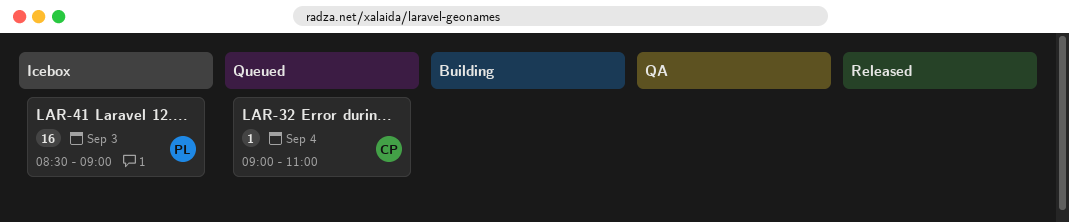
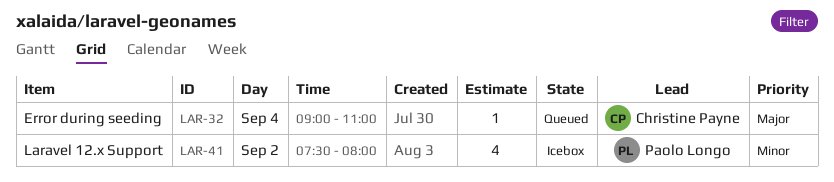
LAR-41, estimate: 16 -> 4
LAR-41, day: Sep 3 -> Sep 2
LAR-41, begins: 08:30 -> 07:30
LAR-41, ends: 09:00 -> 08:00

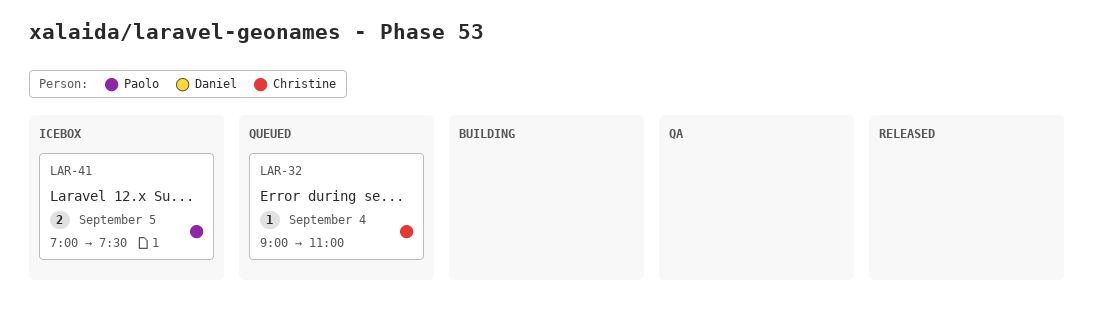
LAR-41, estimate: 4 -> 2
LAR-41, day: Sep 2 -> Sep 5
LAR-41, begins: 07:30 -> 07:00
LAR-41, ends: 08:00 -> 07:30

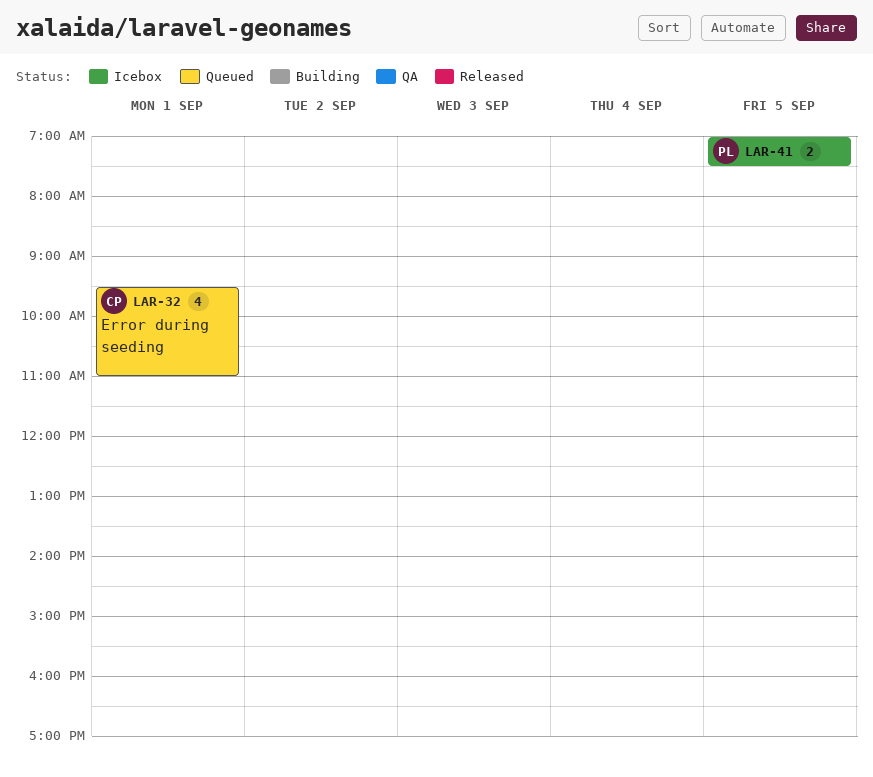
LAR-32, estimate: 1 -> 4
LAR-32, day: Sep 4 -> Sep 1
LAR-32, begins: 09:00 -> 09:30

